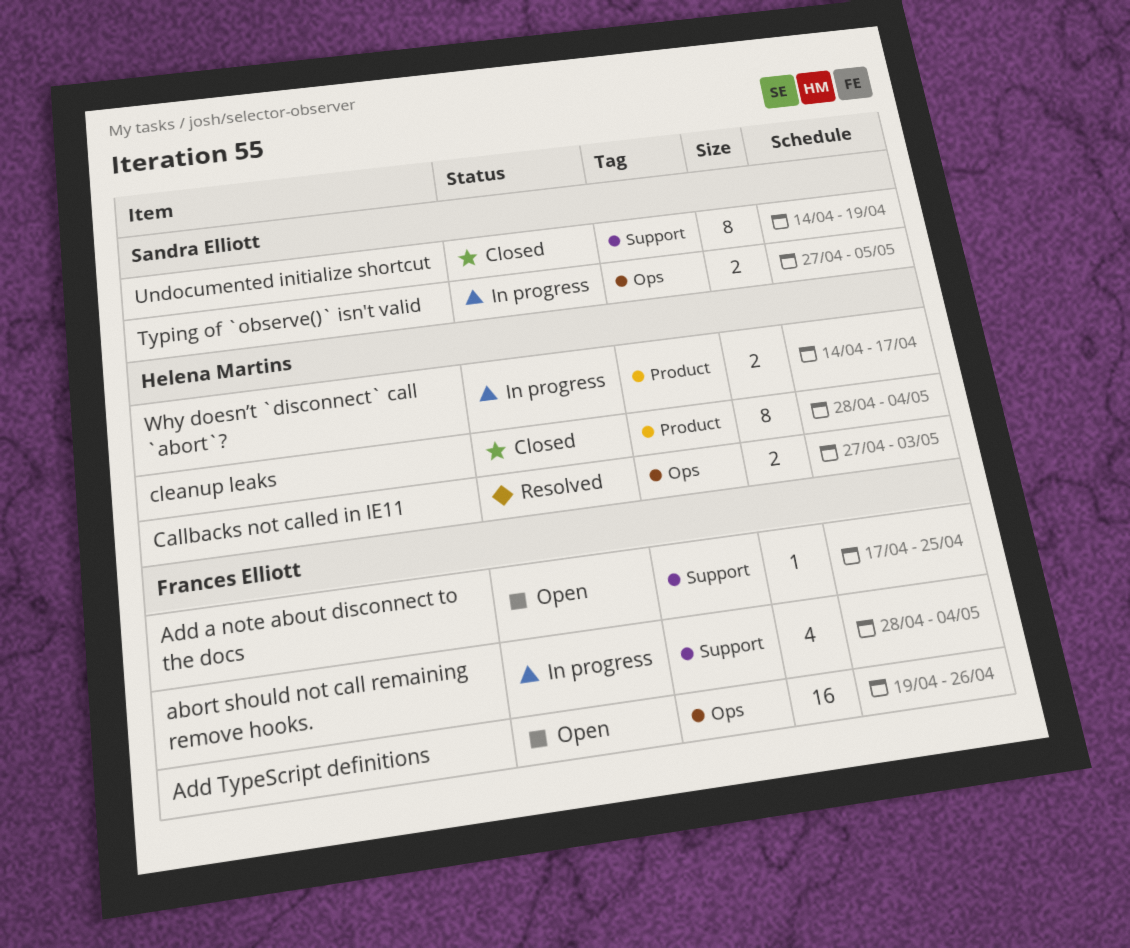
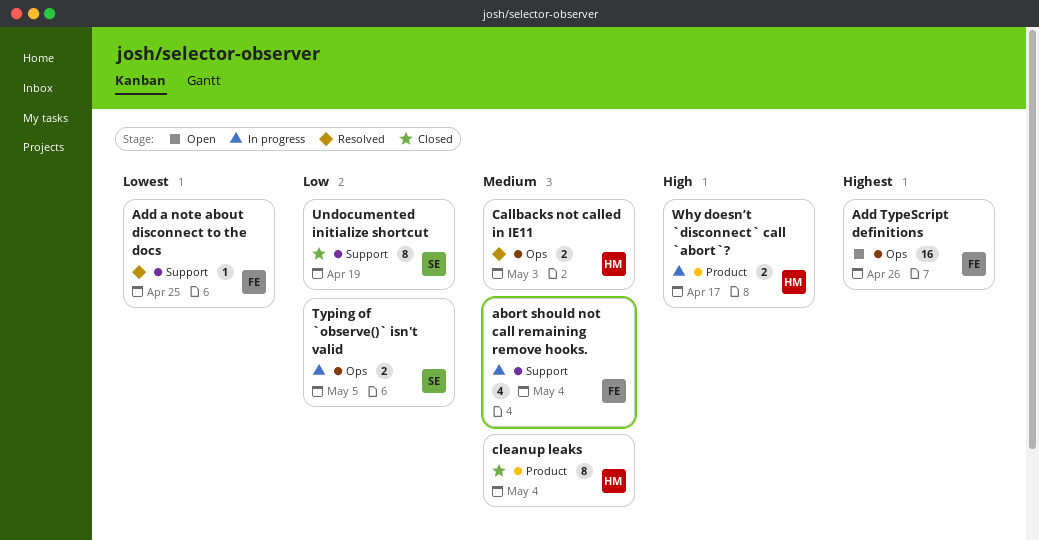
Add a note about disconnect to the docs, status: Open -> Resolved

